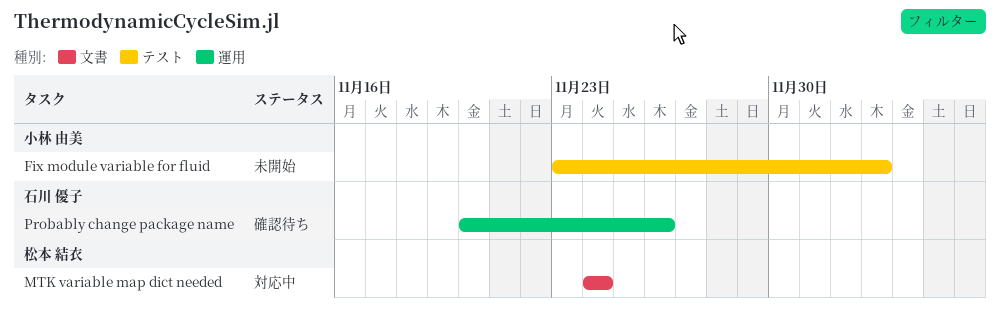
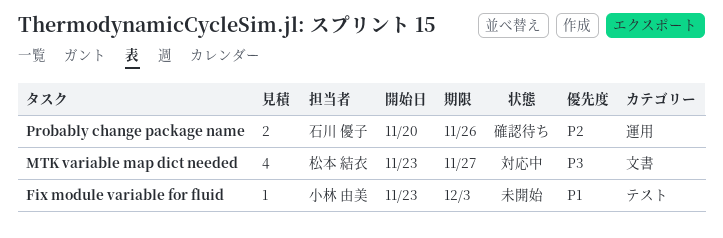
MTK variable map dict needed, start: Nov 24 -> Nov 23
MTK variable map dict needed, due: Nov 24 -> Nov 27

